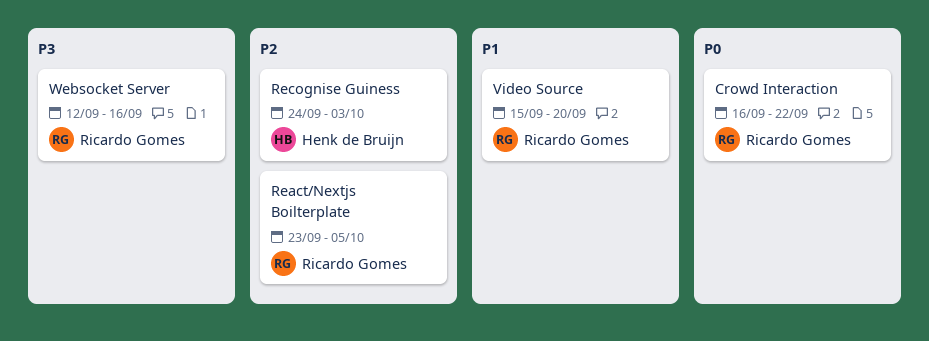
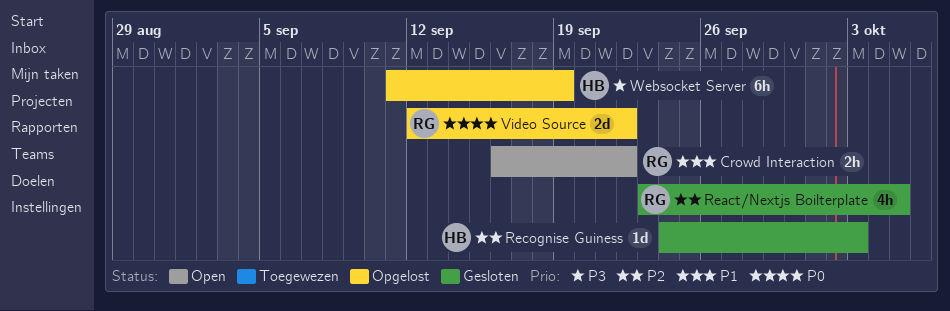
Crowd Interaction, priority: P0 -> P1
Video Source, priority: P1 -> P0
Video Source, start: Sep 15 -> Sep 12
Video Source, due: Sep 20 -> Sep 22
Websocket Server, owner: Ricardo Gomes -> Henk de Bruijn
Websocket Server, start: Sep 12 -> Sep 11
Websocket Server, due: Sep 16 -> Sep 19

